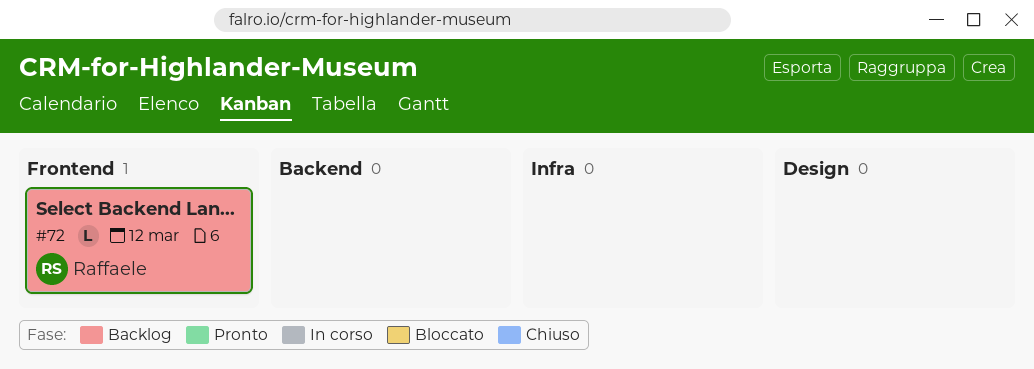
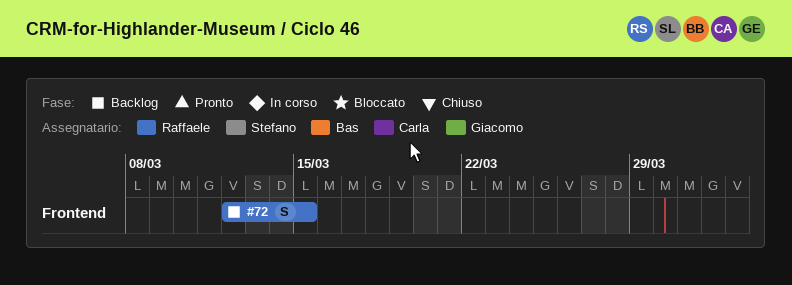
#72, estimate: L -> S
#72, due: Mar 12 -> Mar 15

